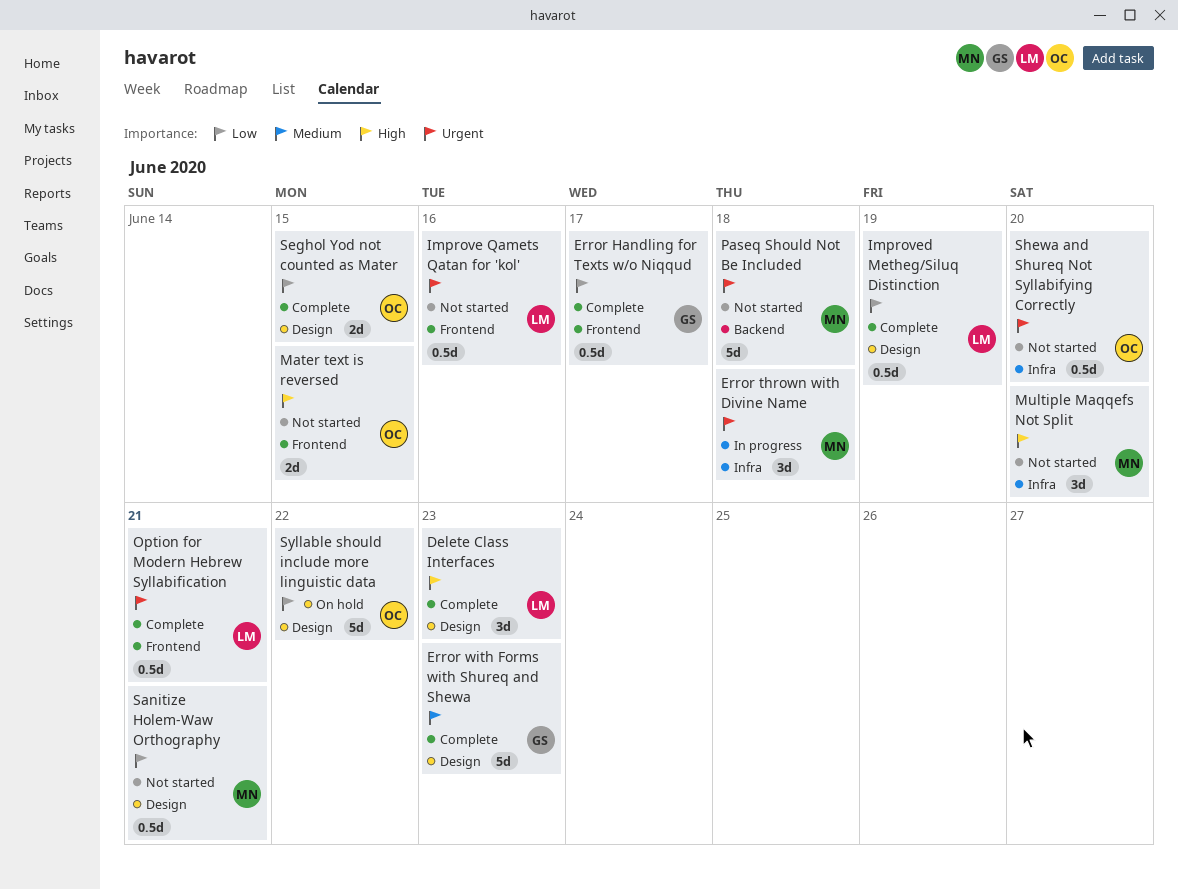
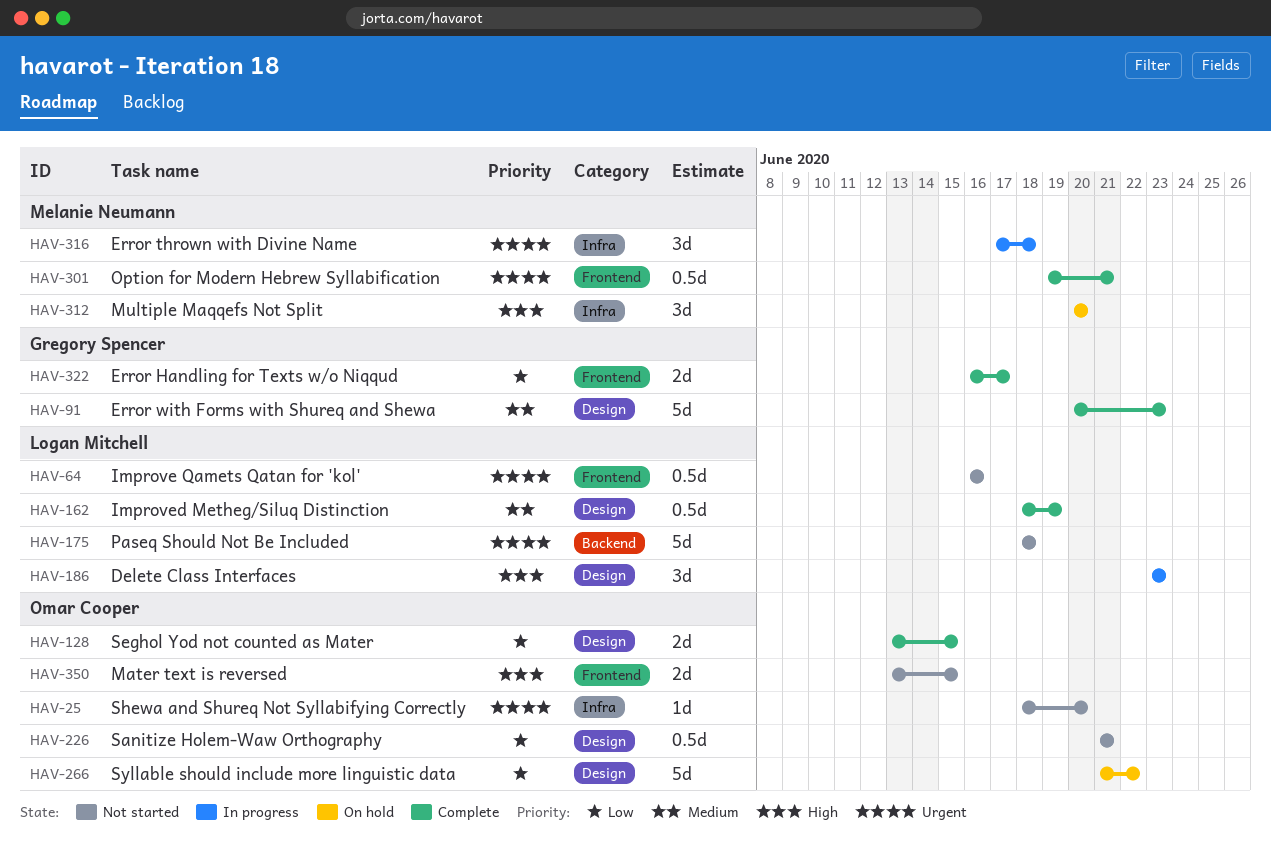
Delete Class Interfaces, status: Complete -> In progress
Error Handling for Texts w/o Niqqud, estimate: 0.5d -> 2d
Improved Metheg/Siluq Distinction, priority: Low -> Medium
Multiple Maqqefs Not Split, status: Not started -> On hold
Option for Modern Hebrew Syllabification, owner: Logan Mitchell -> Melanie Neumann
Paseq Should Not Be Included, owner: Melanie Neumann -> Logan Mitchell
Sanitize Holem-Waw Orthography, owner: Melanie Neumann -> Omar Cooper
Shewa and Shureq Not Syllabifying Correctly, estimate: 0.5d -> 1d

